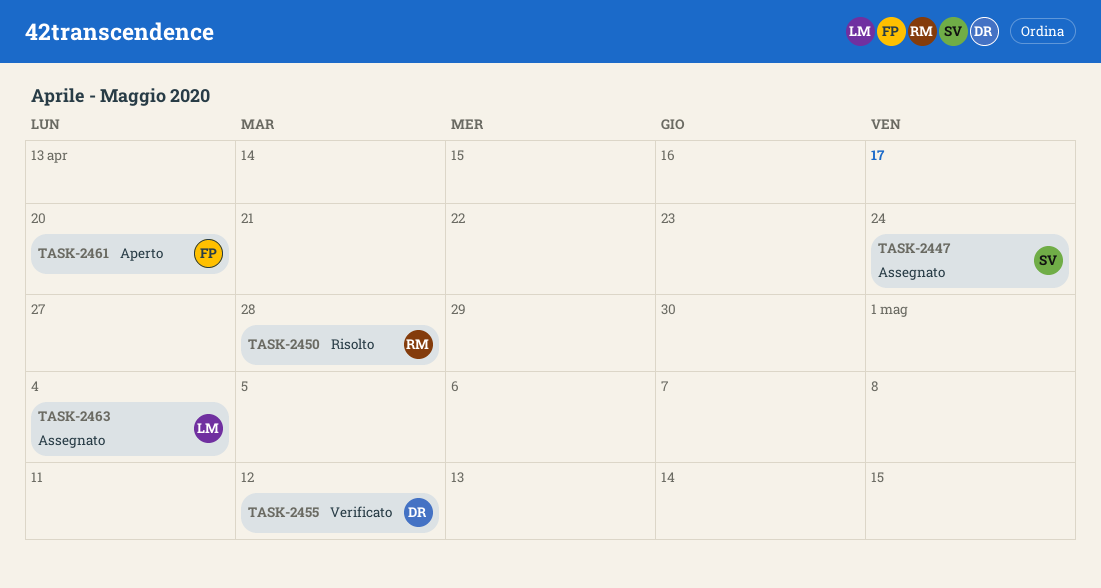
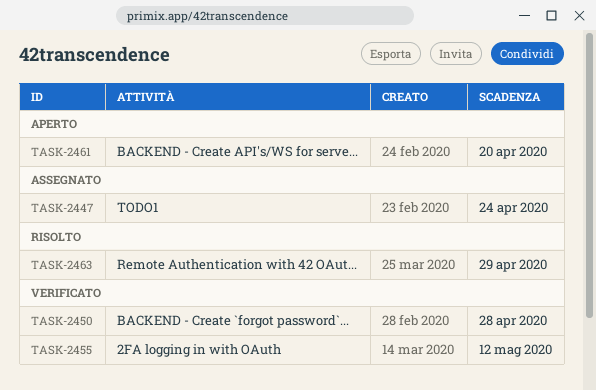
TASK-2450, status: Risolto -> Verificato
TASK-2463, status: Assegnato -> Risolto
TASK-2463, due: May 4 -> Apr 29

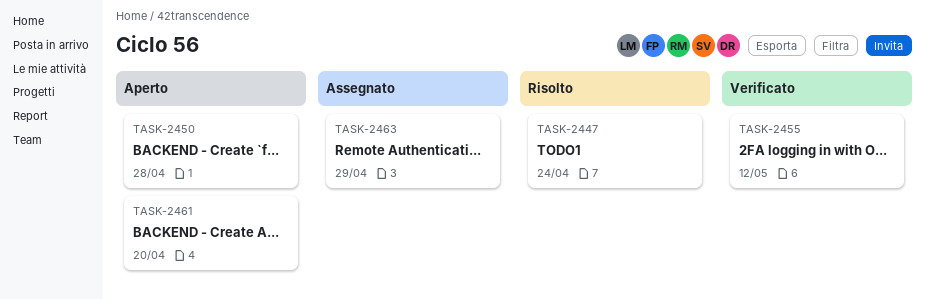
TASK-2447, status: Assegnato -> Risolto
TASK-2450, status: Verificato -> Aperto
TASK-2463, status: Risolto -> Assegnato

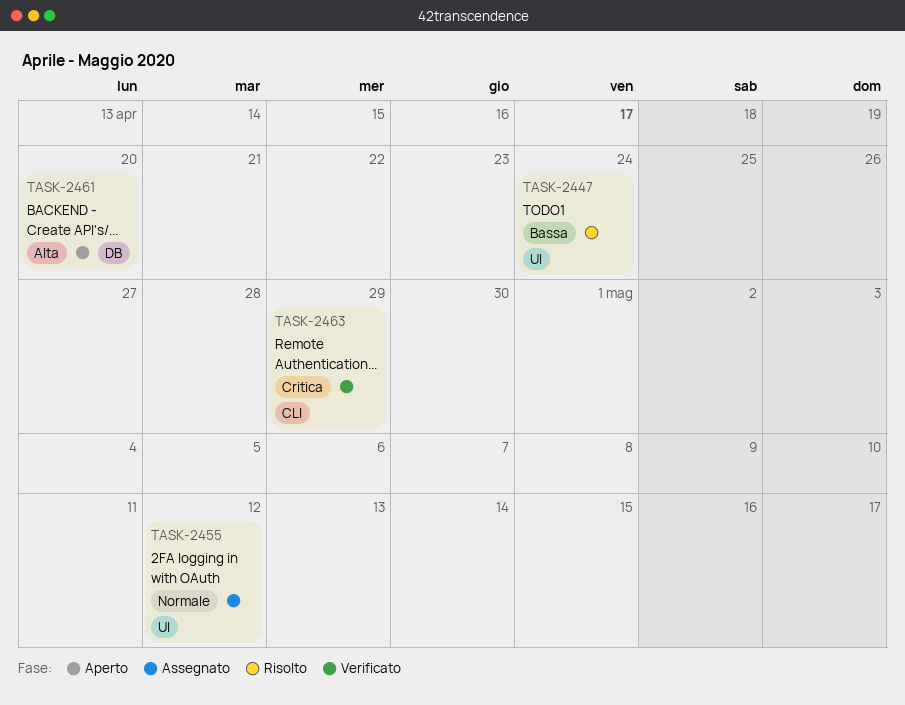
TASK-2450: present -> none
TASK-2455, status: Verificato -> Assegnato
TASK-2463, status: Assegnato -> Verificato

